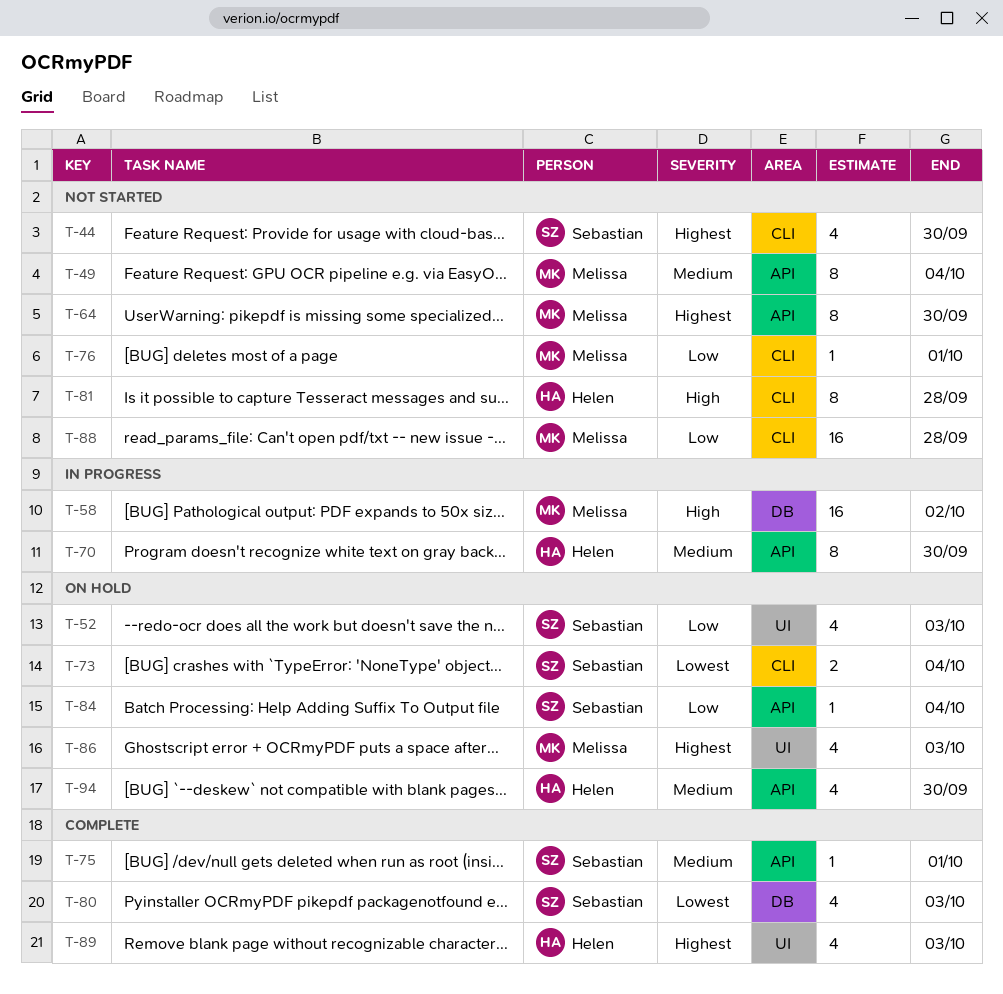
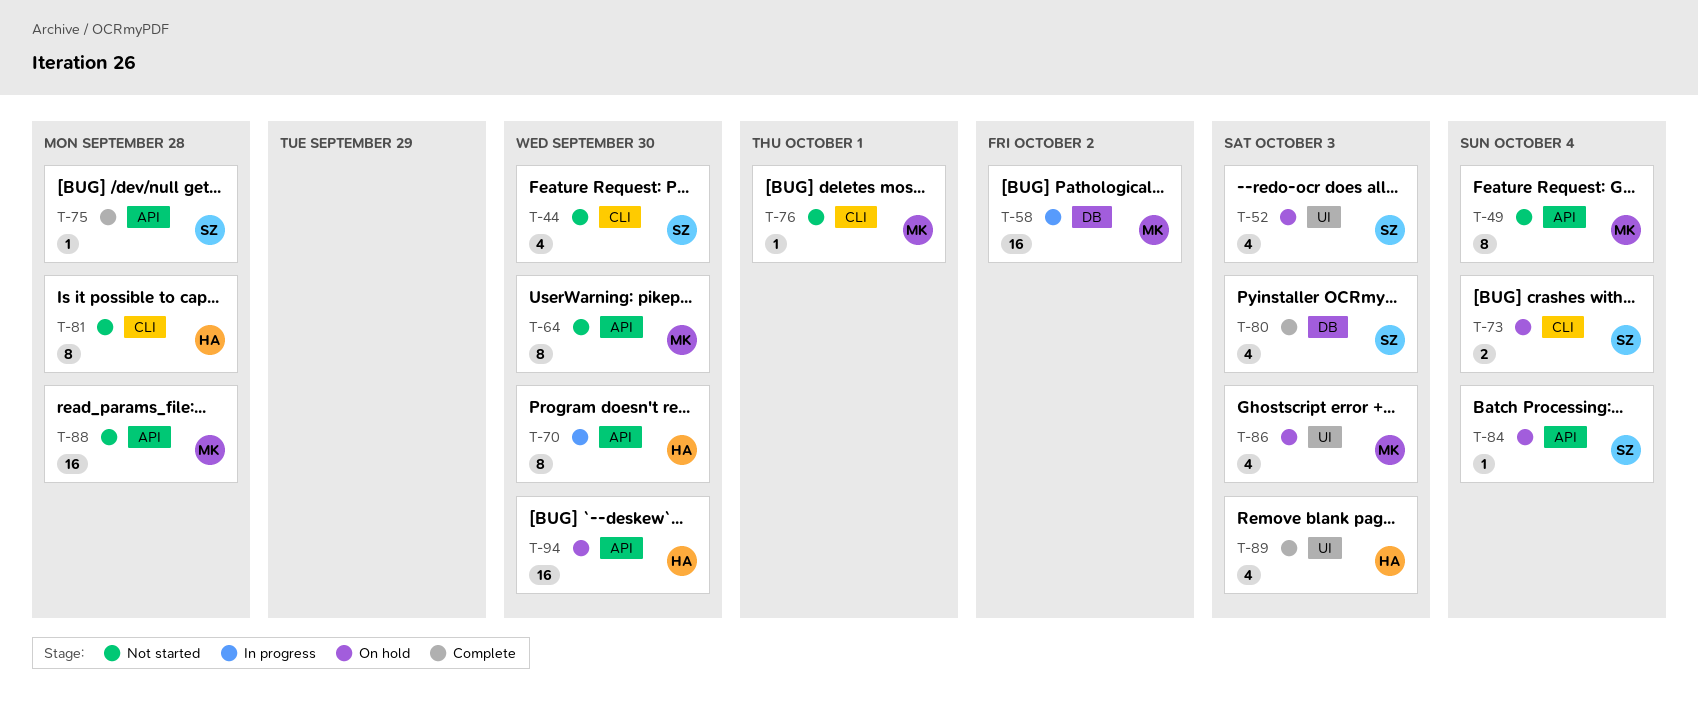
T-75, due: Oct 1 -> Sep 28
T-88, label: CLI -> API
T-94, estimate: 4 -> 16

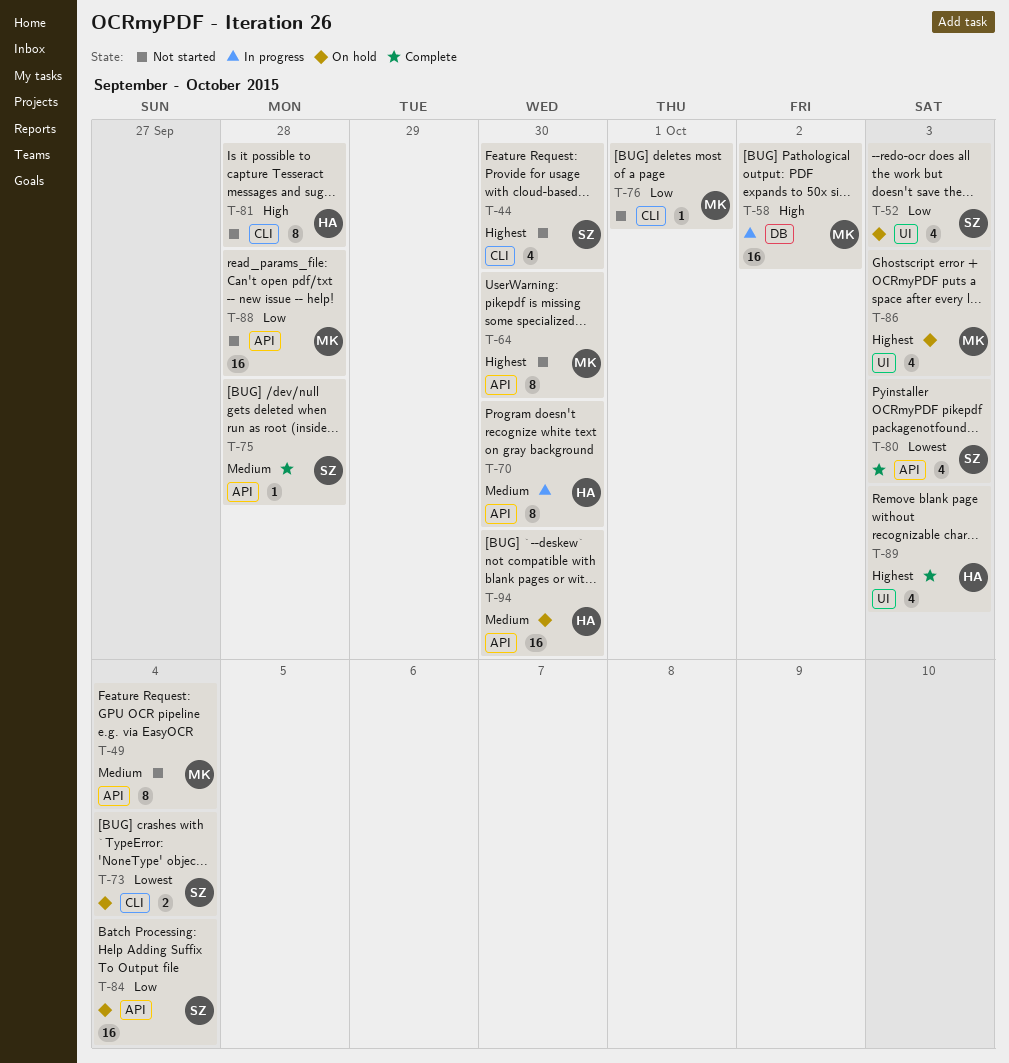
T-80, label: DB -> API
T-84, estimate: 1 -> 16

